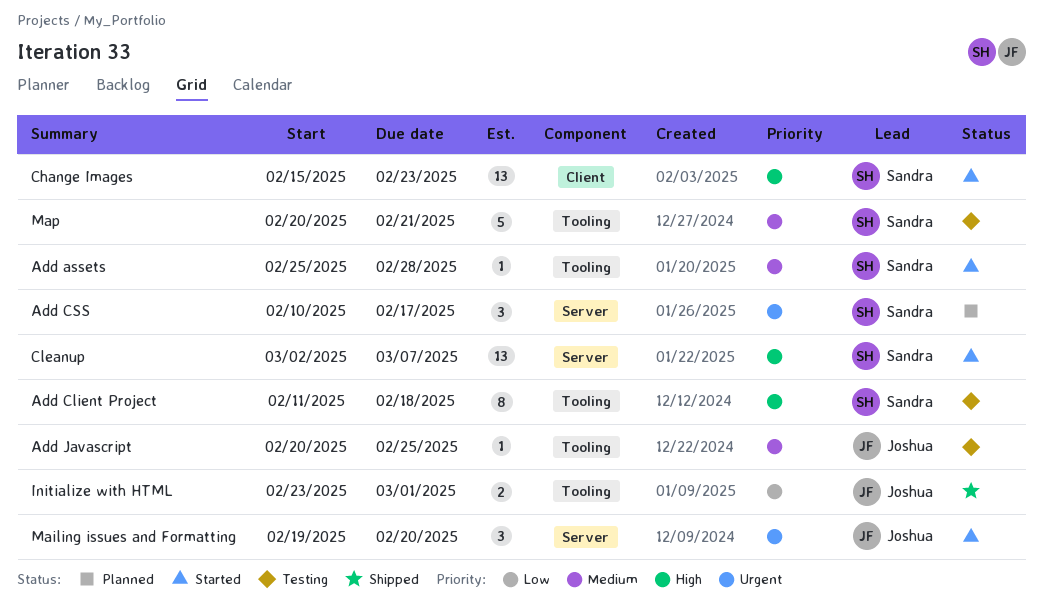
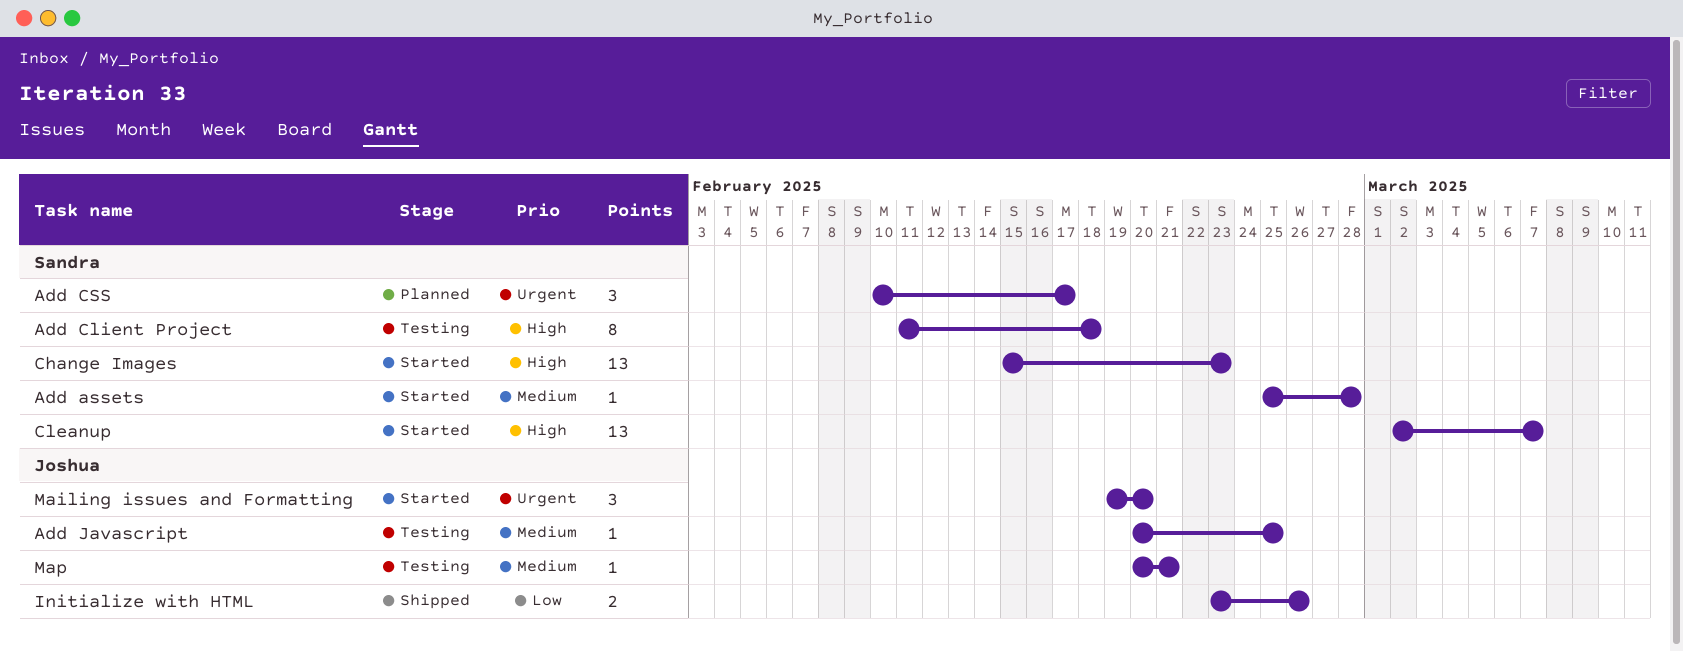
Initialize with HTML, due: Mar 1 -> Feb 26
Map, owner: Sandra -> Joshua
Map, estimate: 5 -> 1

